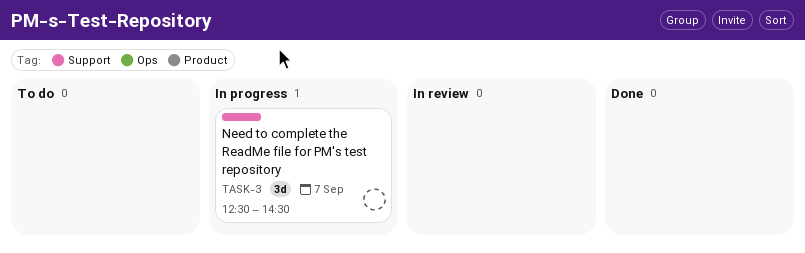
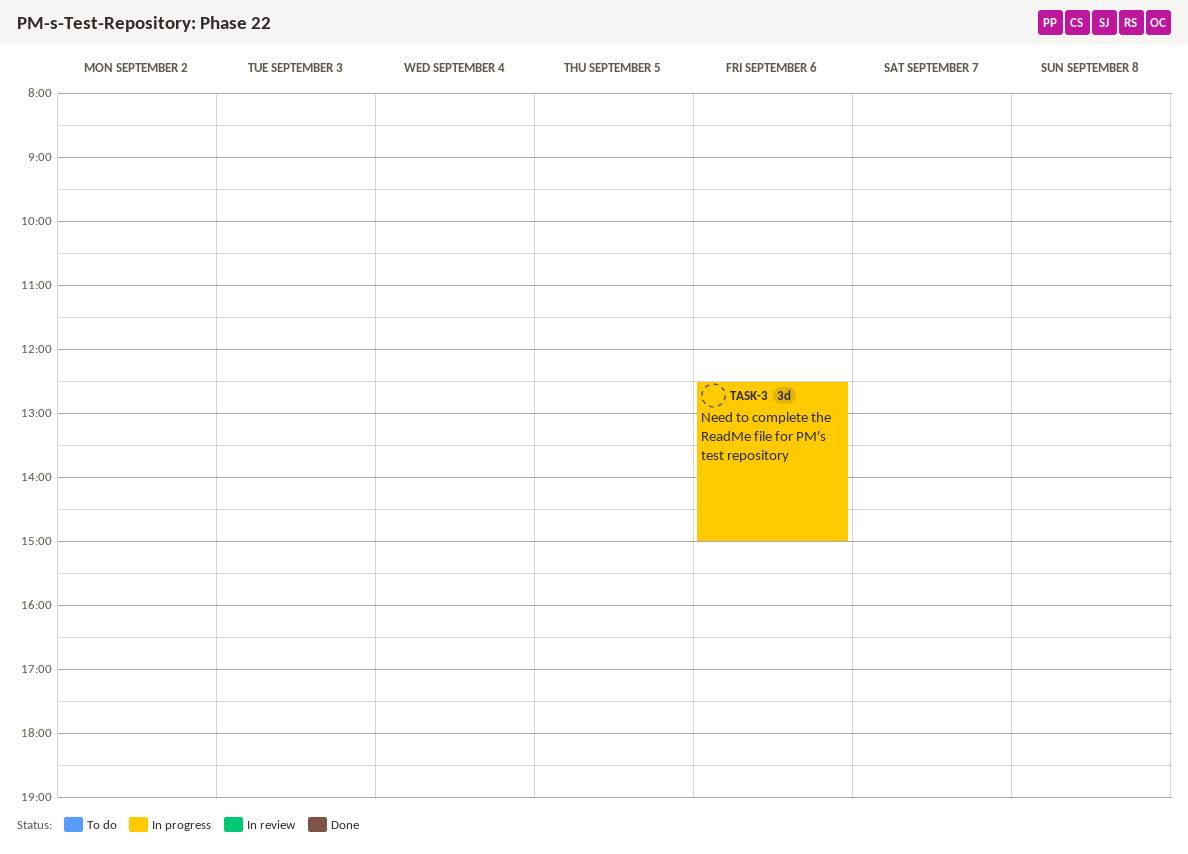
TASK-3, day: Sep 7 -> Sep 6
TASK-3, ends: 14:30 -> 15:00

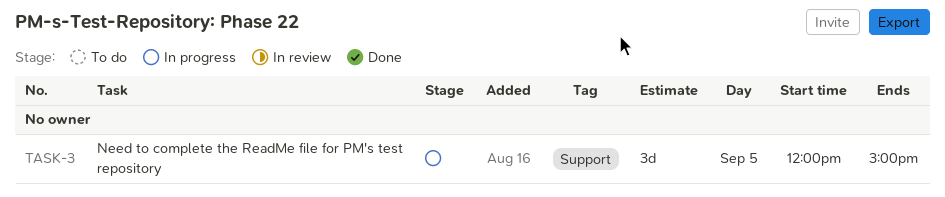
TASK-3, day: Sep 6 -> Sep 5
TASK-3, begins: 12:30 -> 12:00

